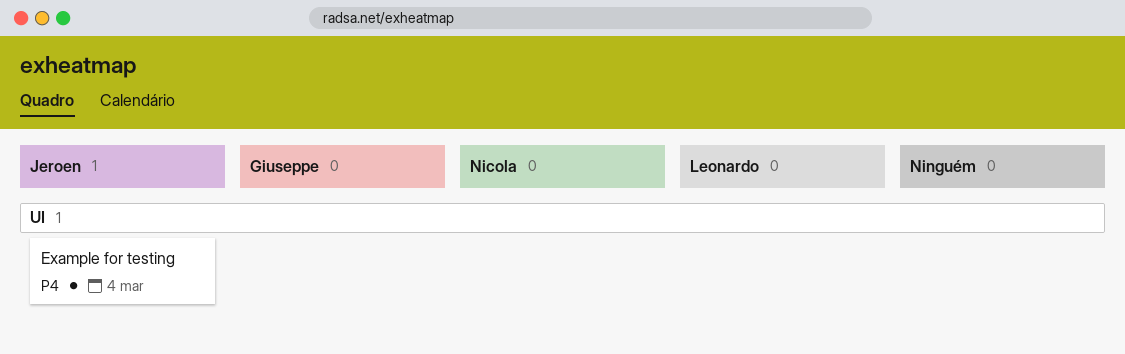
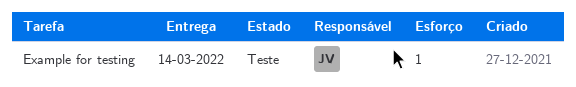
Example for testing, due: Mar 4 -> Mar 14

